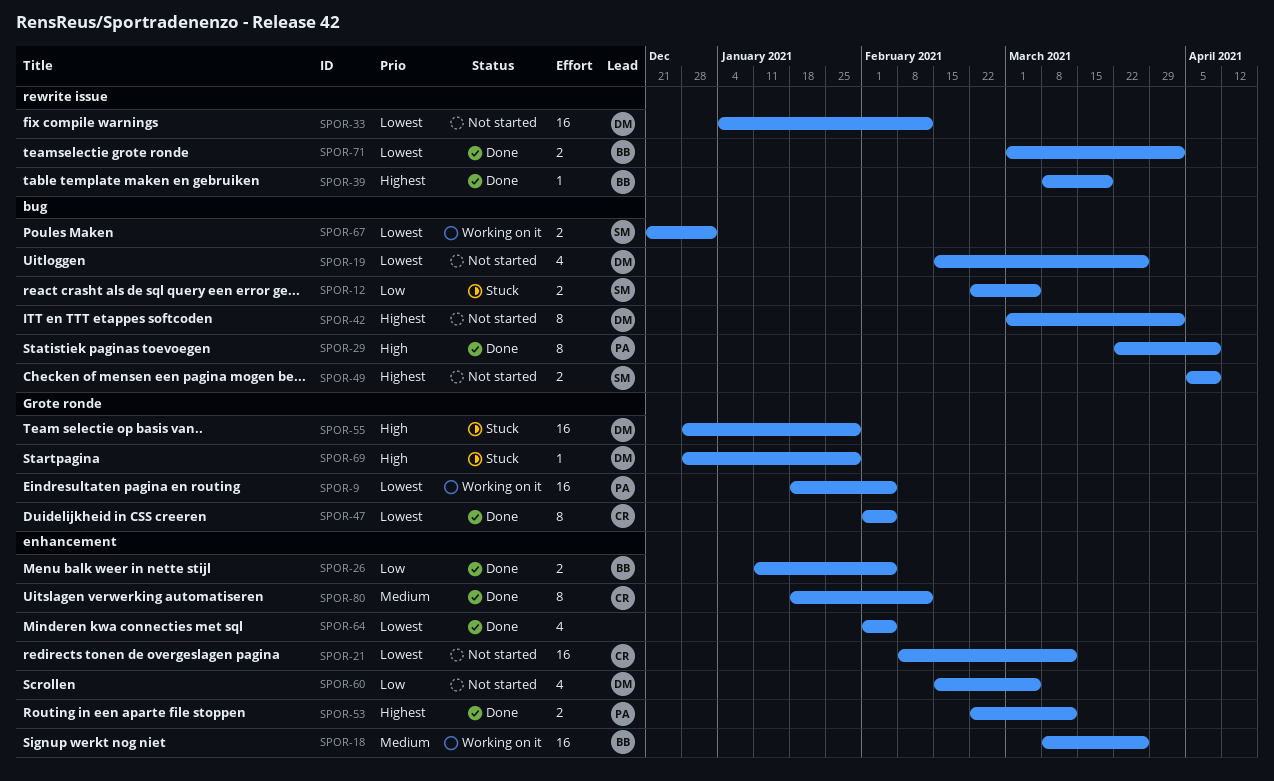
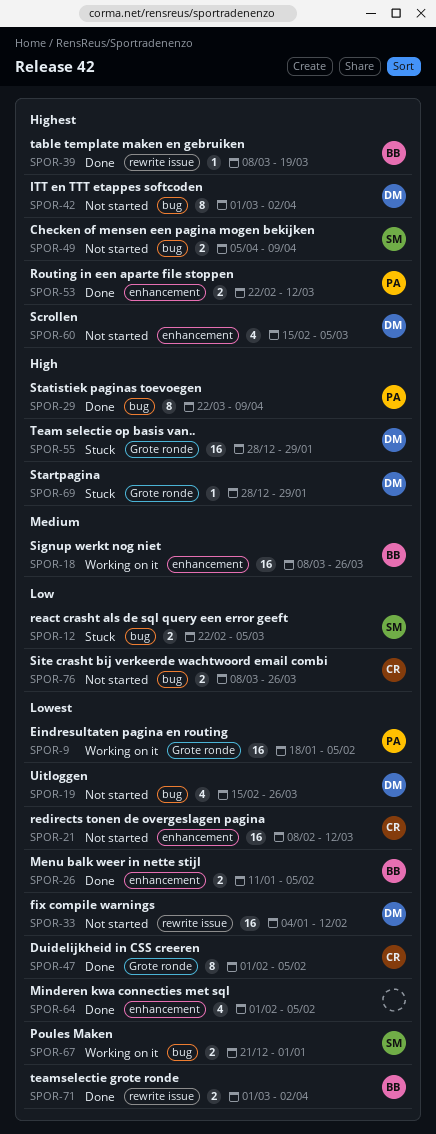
SPOR-26, priority: Low -> Lowest
SPOR-60, priority: Low -> Highest
SPOR-76: none -> present
SPOR-80: present -> none

